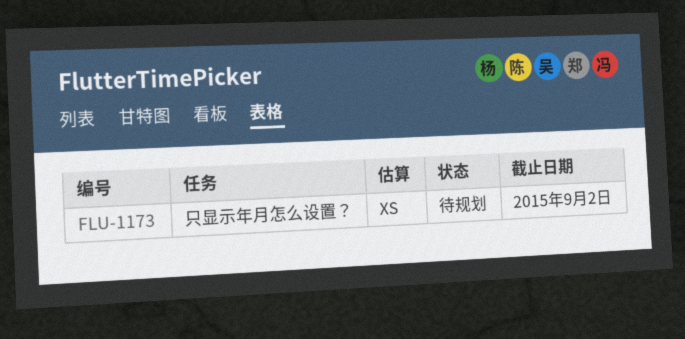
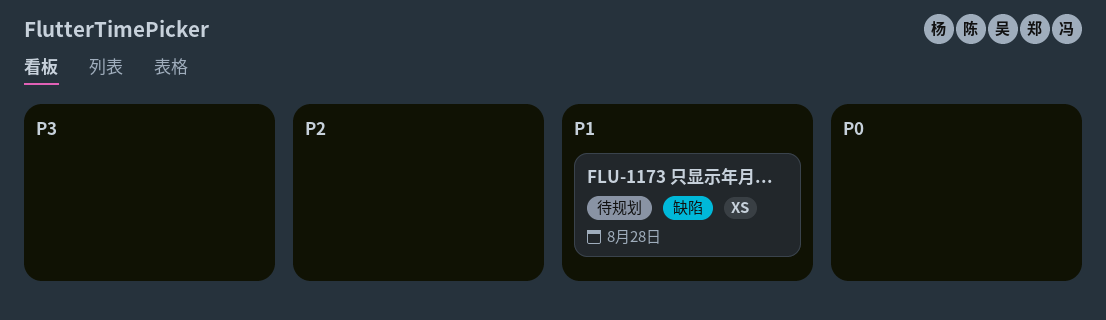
FLU-1173, due: Sep 2 -> Aug 28

